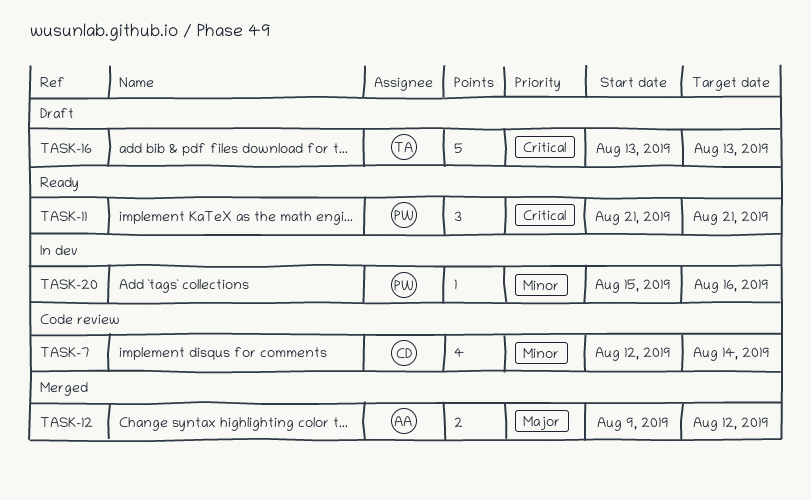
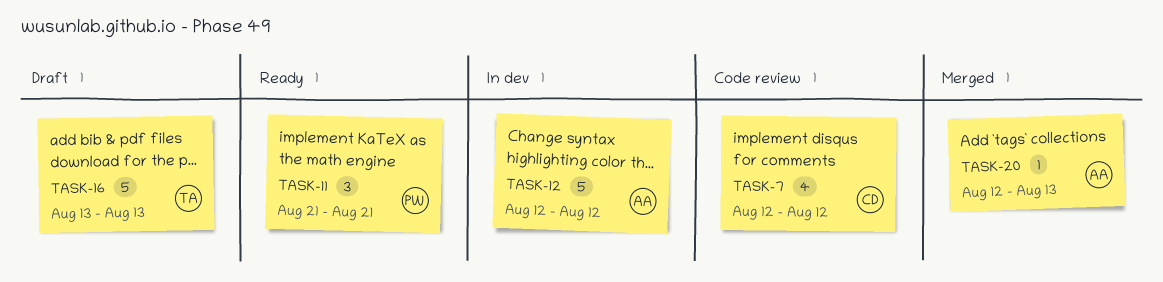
TASK-7, due: Aug 14 -> Aug 12
TASK-12, status: Merged -> In dev
TASK-12, estimate: 2 -> 5
TASK-12, start: Aug 9 -> Aug 12
TASK-20, status: In dev -> Merged
TASK-20, owner: PW -> AA
TASK-20, start: Aug 15 -> Aug 12
TASK-20, due: Aug 16 -> Aug 13

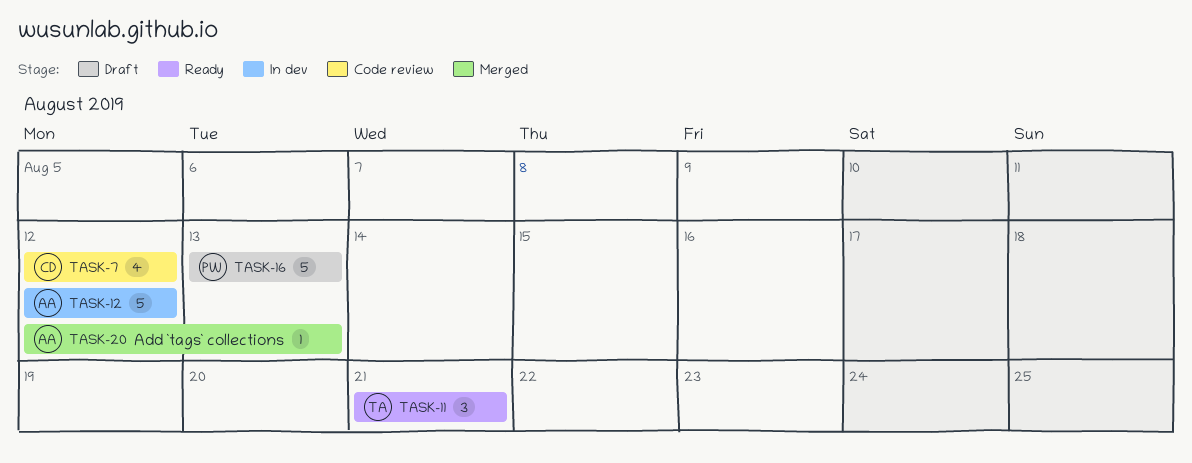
TASK-11, owner: PW -> TA
TASK-16, owner: TA -> PW

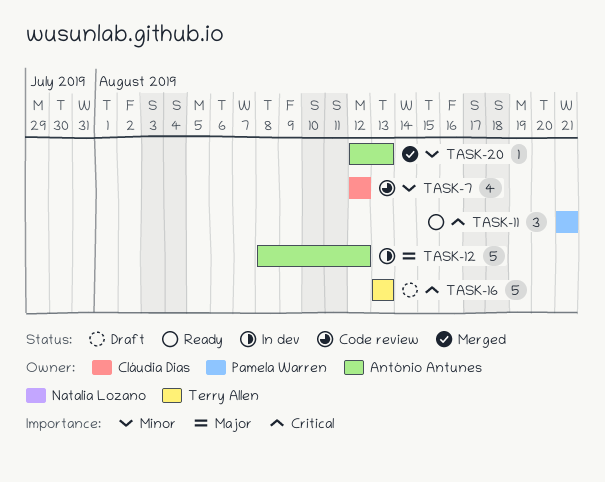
TASK-11, owner: Terry Allen -> Pamela Warren
TASK-12, start: Aug 12 -> Aug 8
TASK-16, owner: Pamela Warren -> Terry Allen

